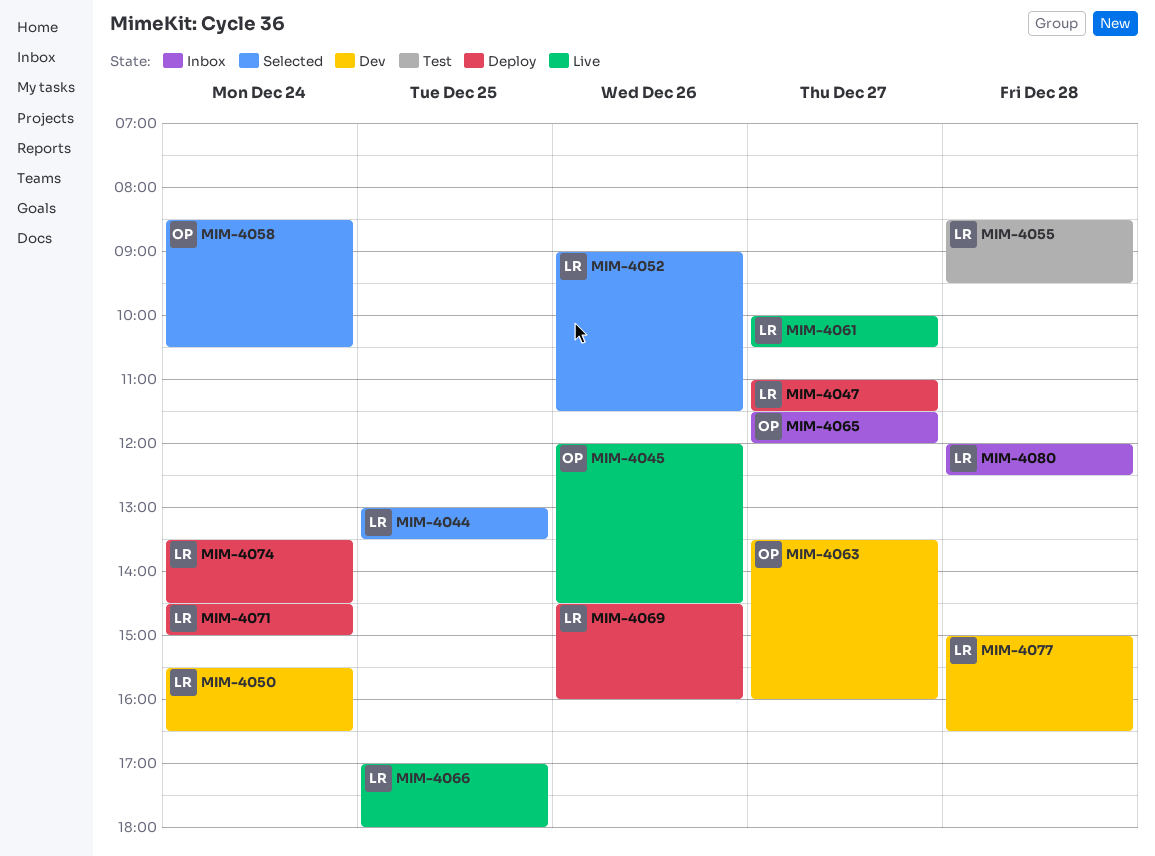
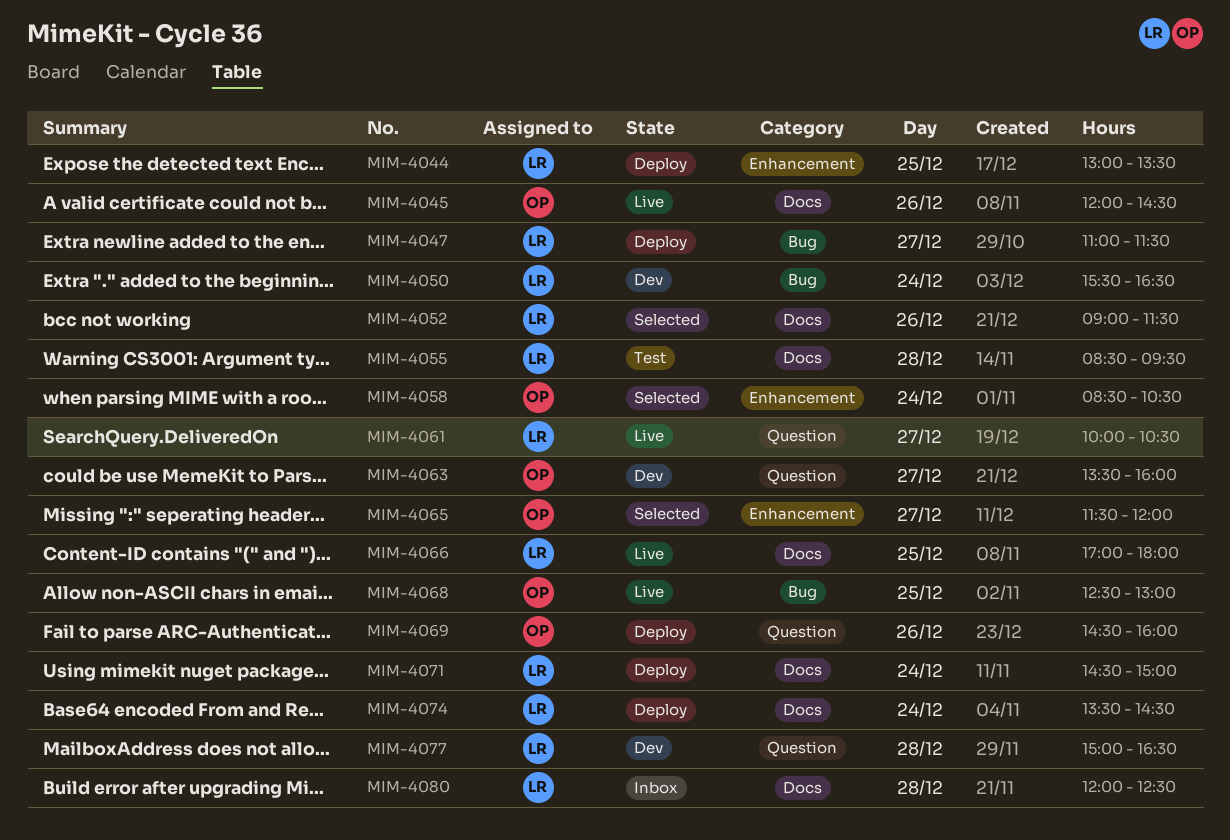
MIM-4044, status: Selected -> Deploy
MIM-4065, status: Inbox -> Selected
MIM-4068: none -> present
MIM-4069, owner: LR -> OP

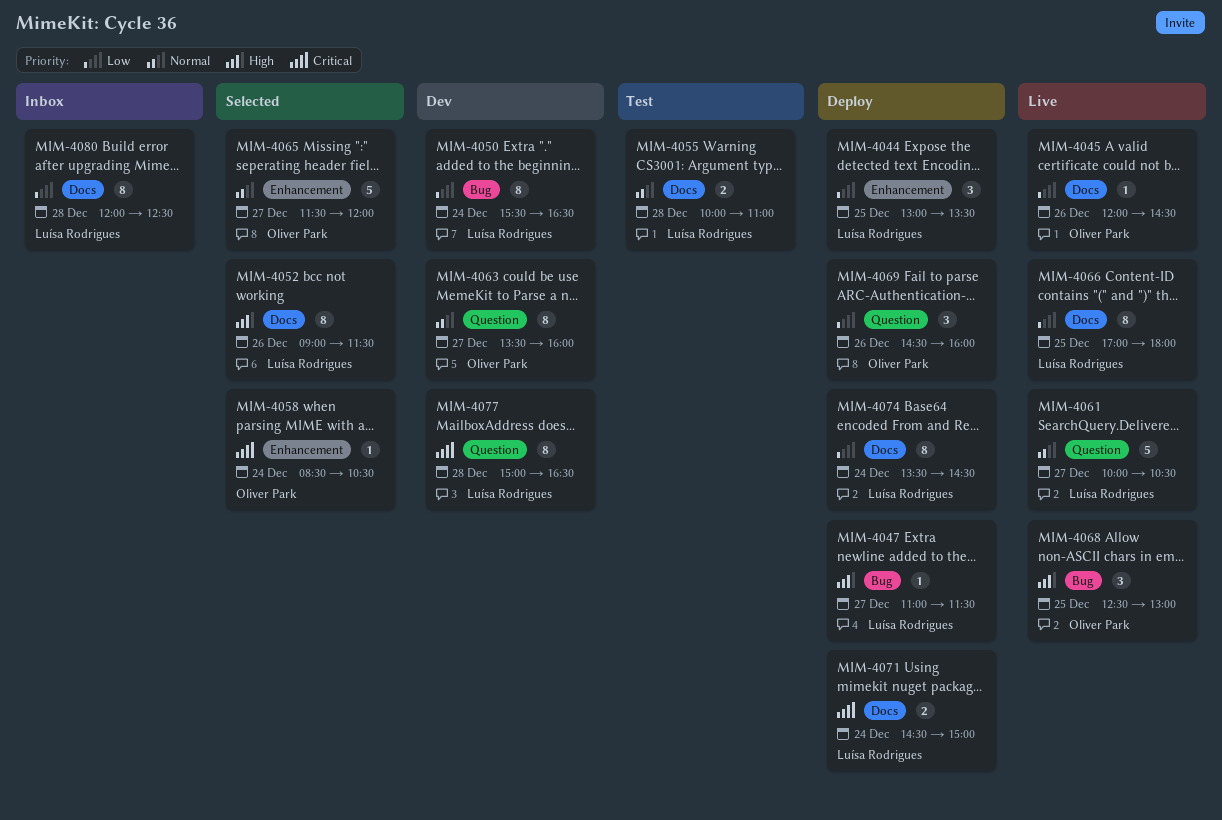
MIM-4055, begins: 08:30 -> 10:00
MIM-4055, ends: 09:30 -> 11:00

